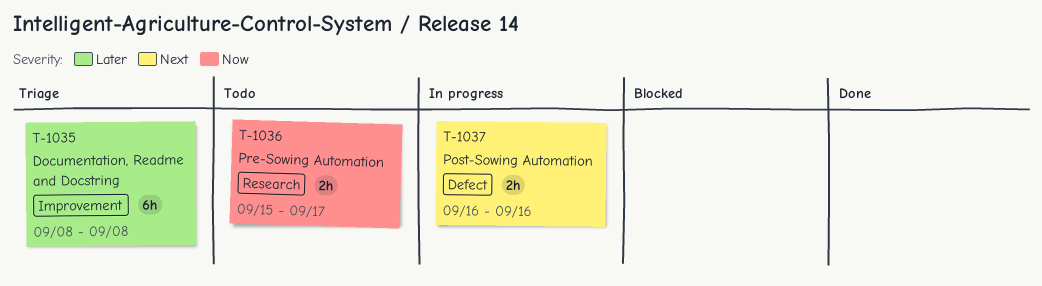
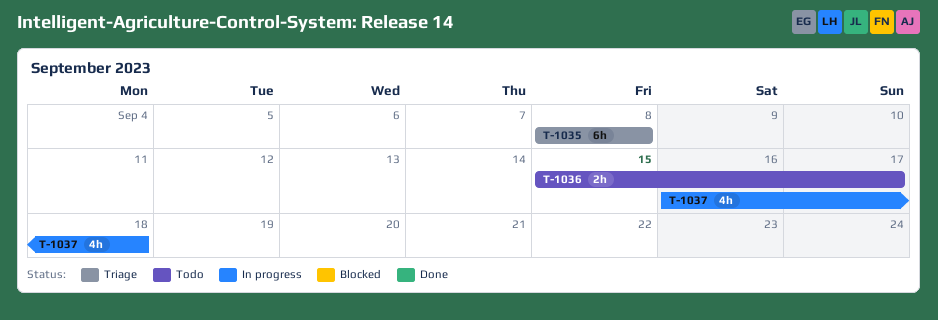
T-1037, estimate: 2h -> 4h
T-1037, due: Sep 16 -> Sep 18

